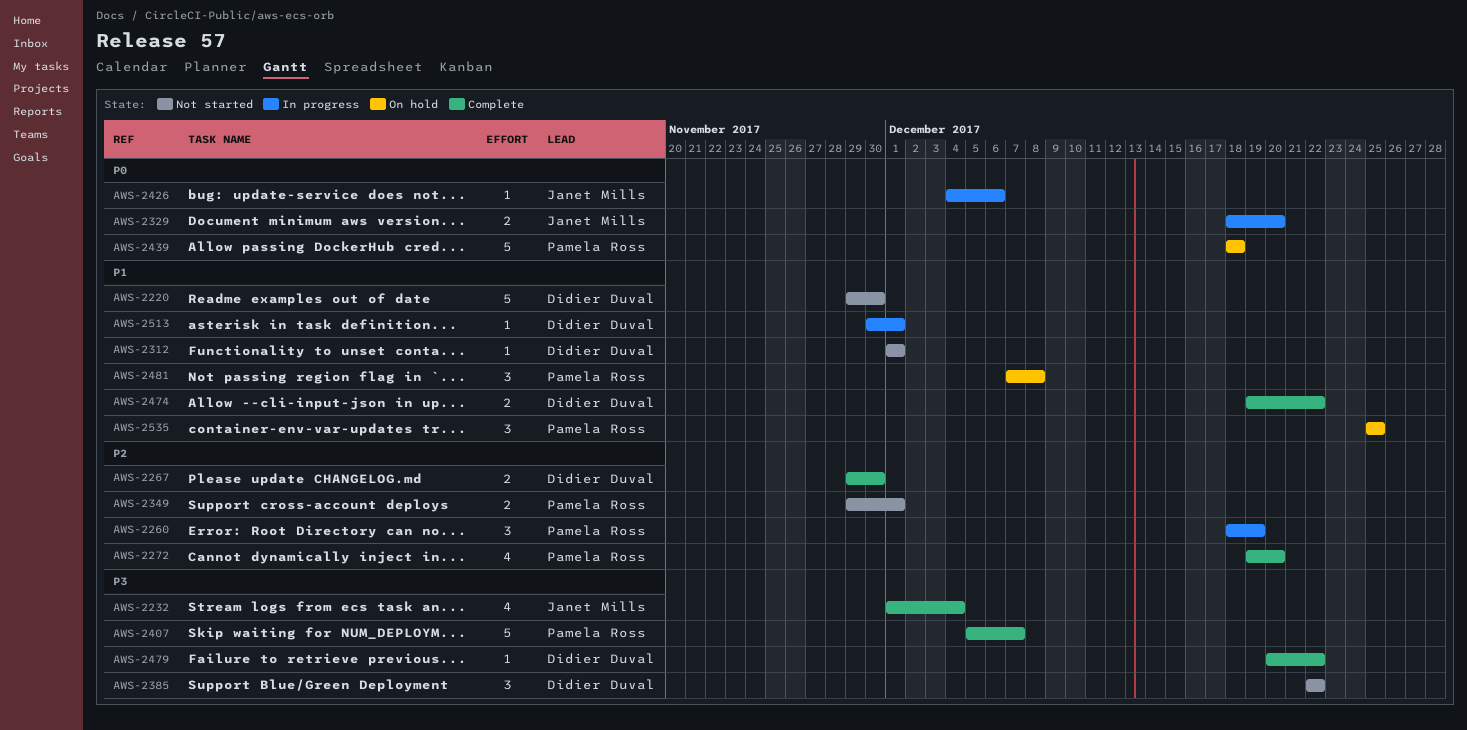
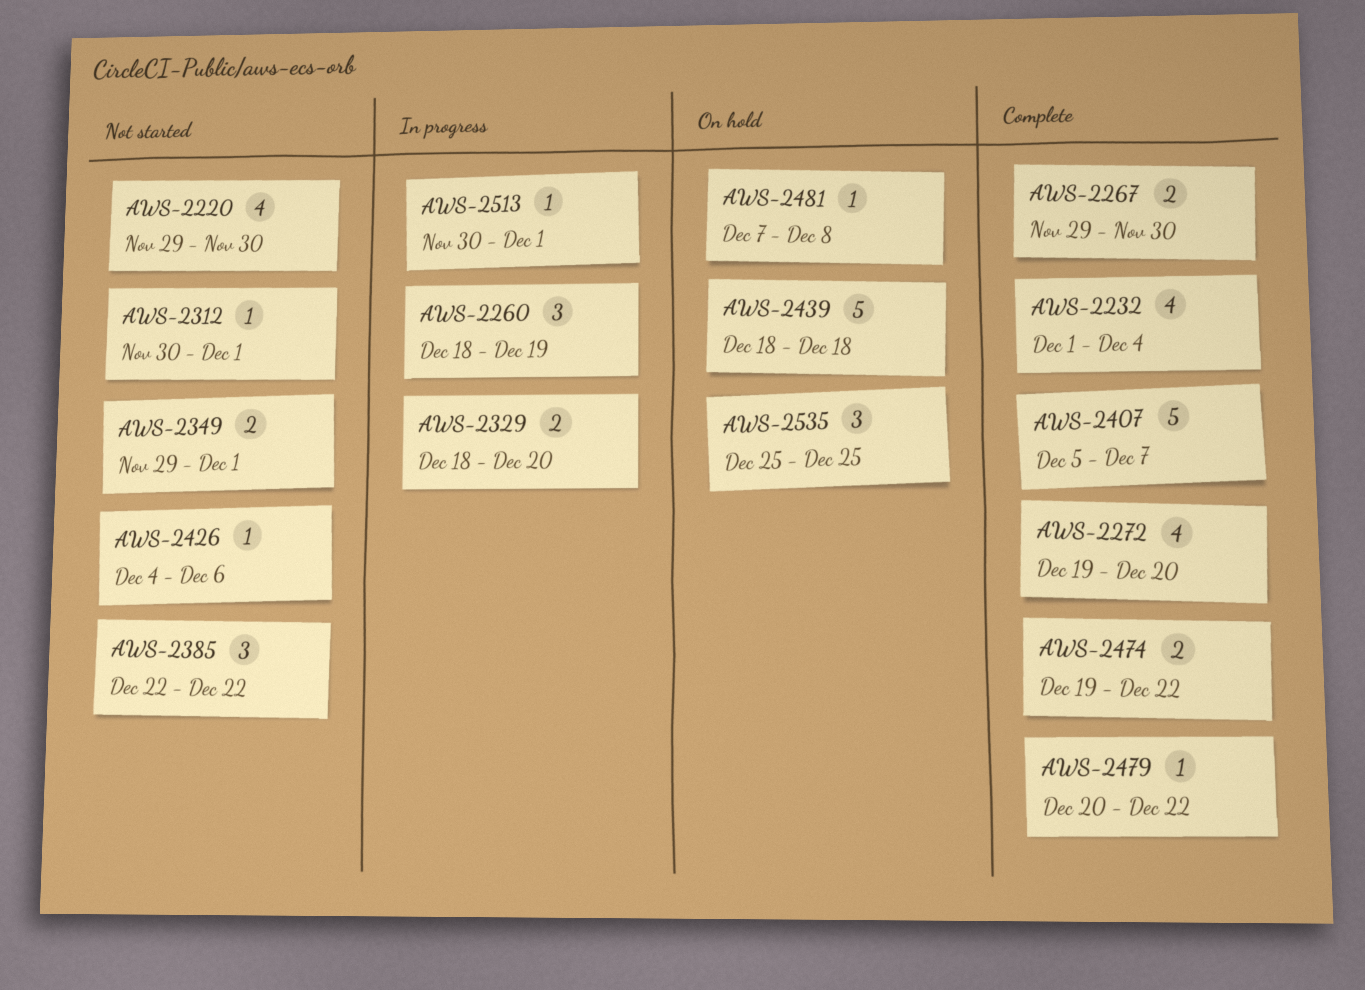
AWS-2220, estimate: 5 -> 4
AWS-2312, start: Dec 1 -> Nov 30
AWS-2426, status: In progress -> Not started
AWS-2481, estimate: 3 -> 1

